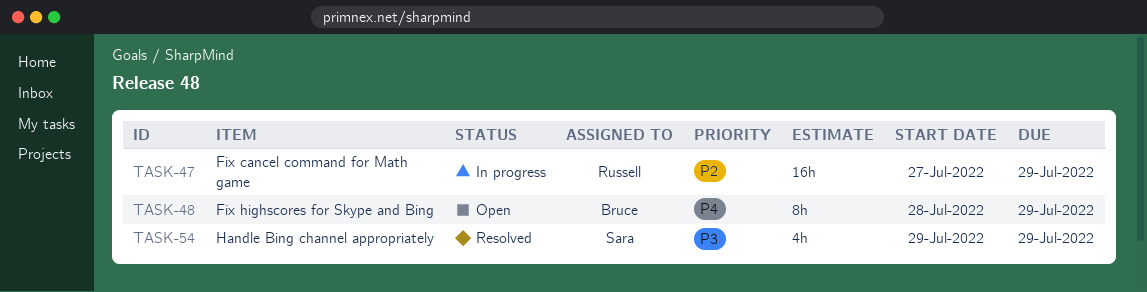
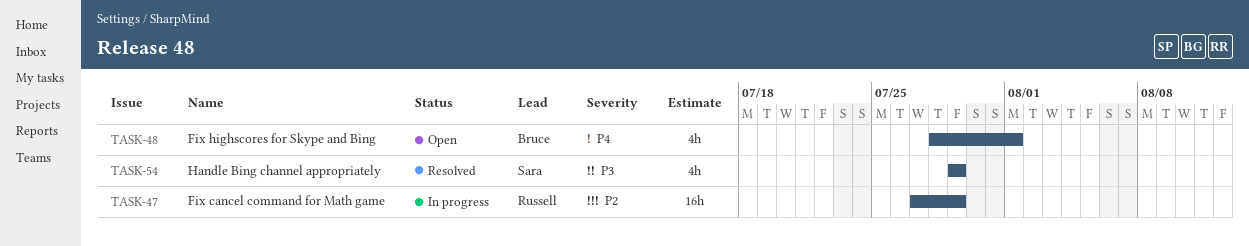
TASK-48, estimate: 8h -> 4h
TASK-48, due: Jul 29 -> Aug 1

